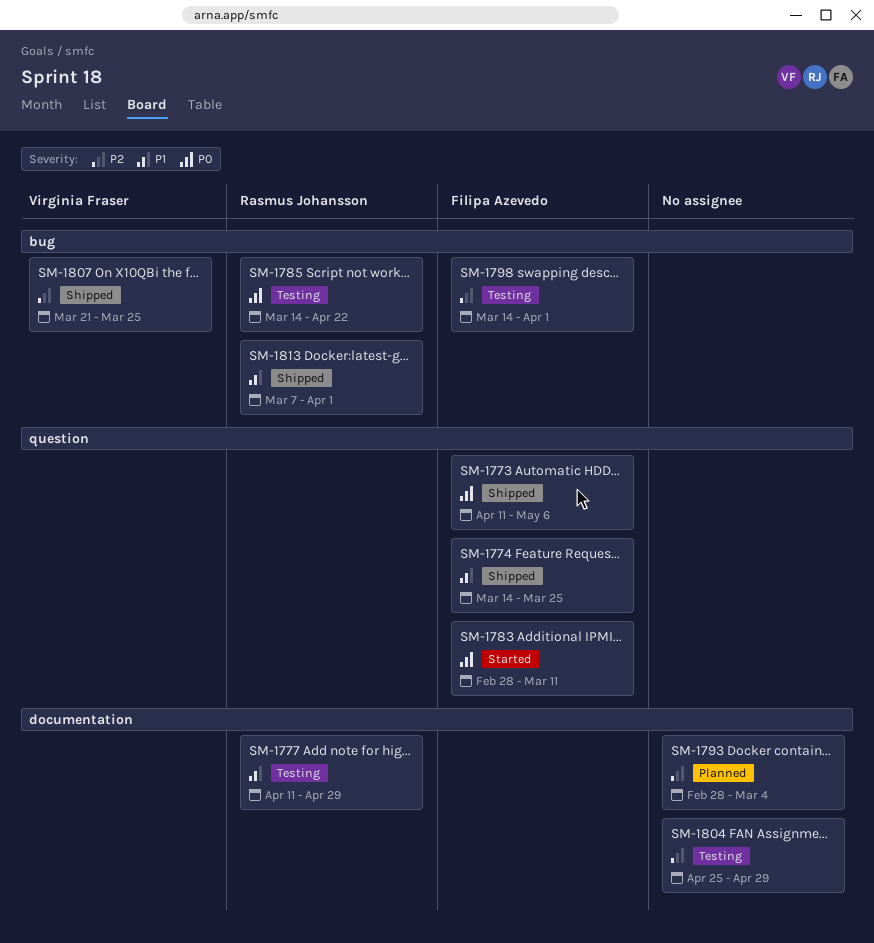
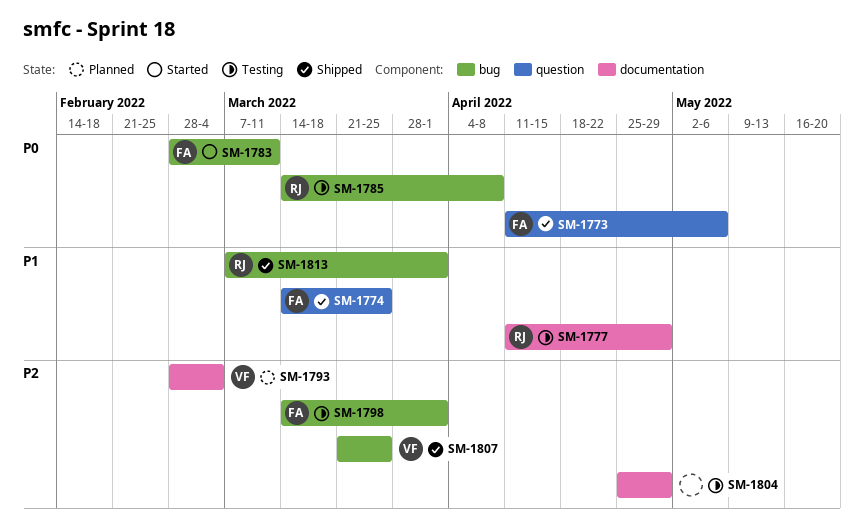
SM-1783, label: question -> bug
SM-1785, due: Apr 22 -> Apr 8
SM-1793, owner: none -> Virginia Fraser

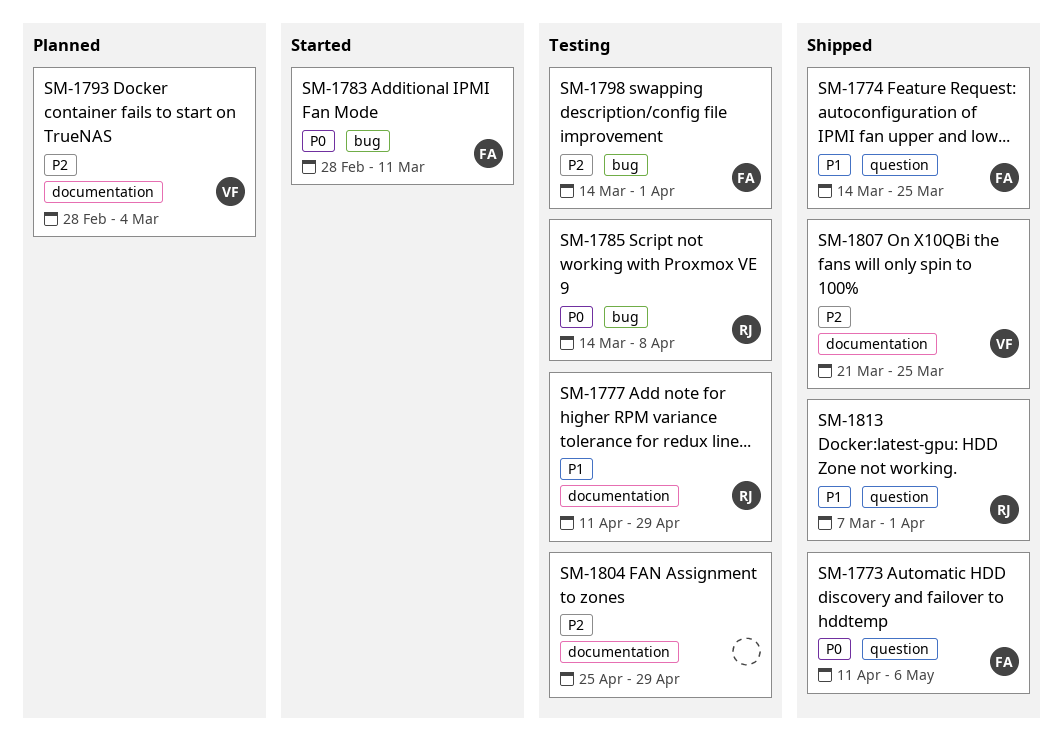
SM-1807, label: bug -> documentation
SM-1813, label: bug -> question

